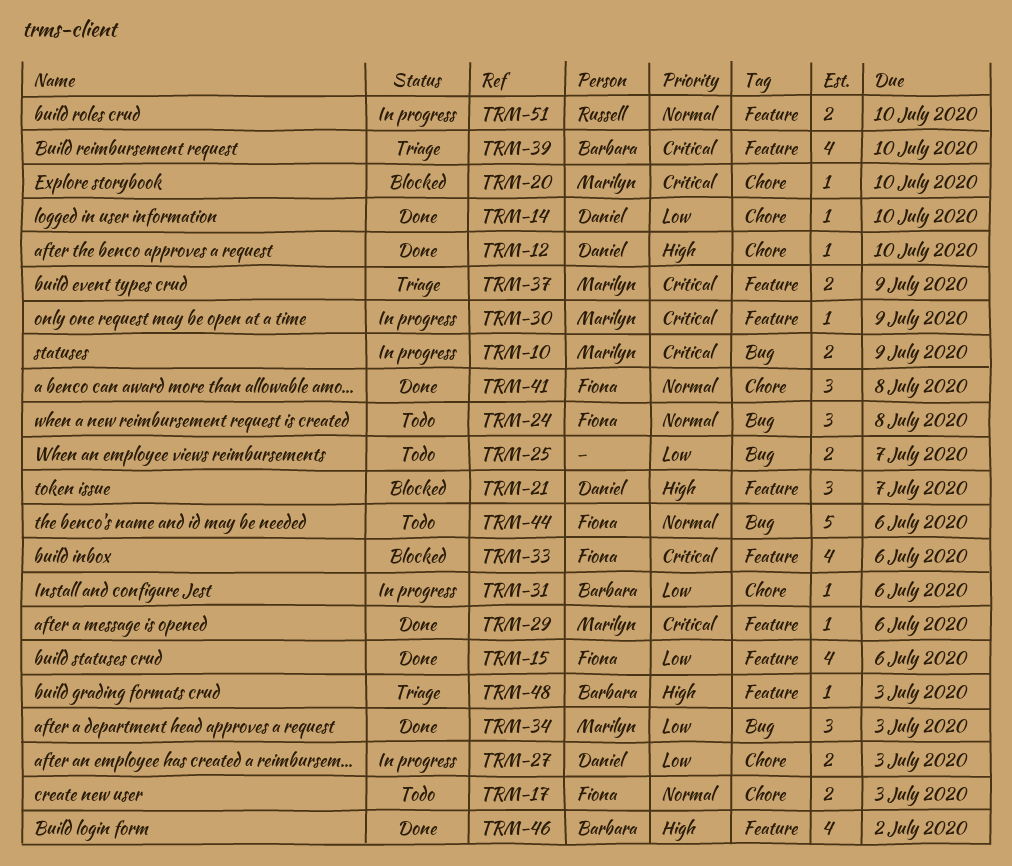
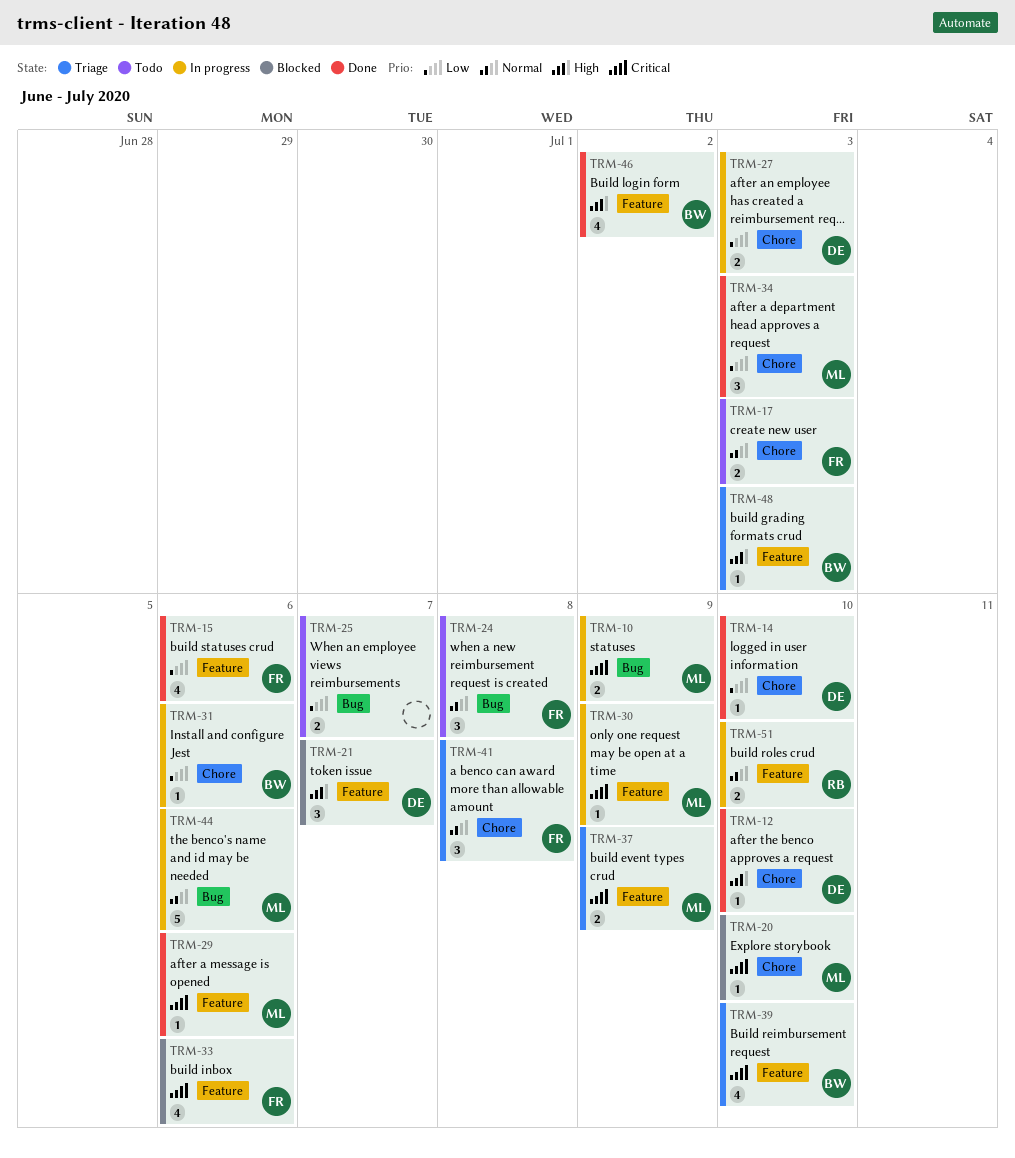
TRM-34, label: Bug -> Chore
TRM-41, status: Done -> Triage
TRM-44, status: Todo -> In progress
TRM-44, owner: Fiona -> Marilyn

